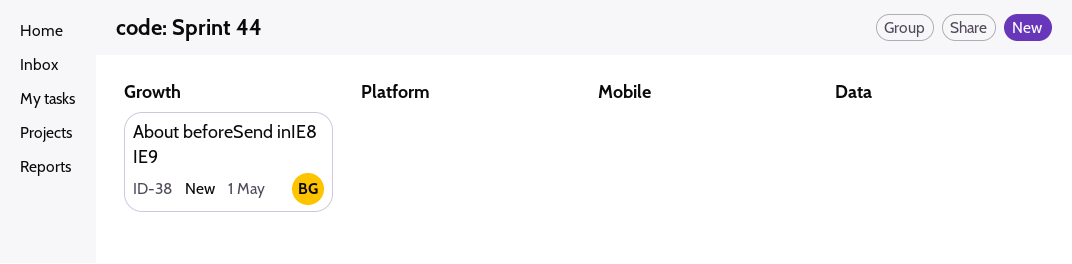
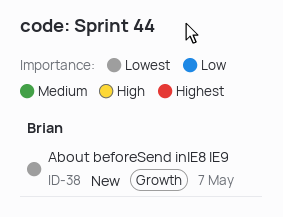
ID-38, due: May 1 -> May 7

